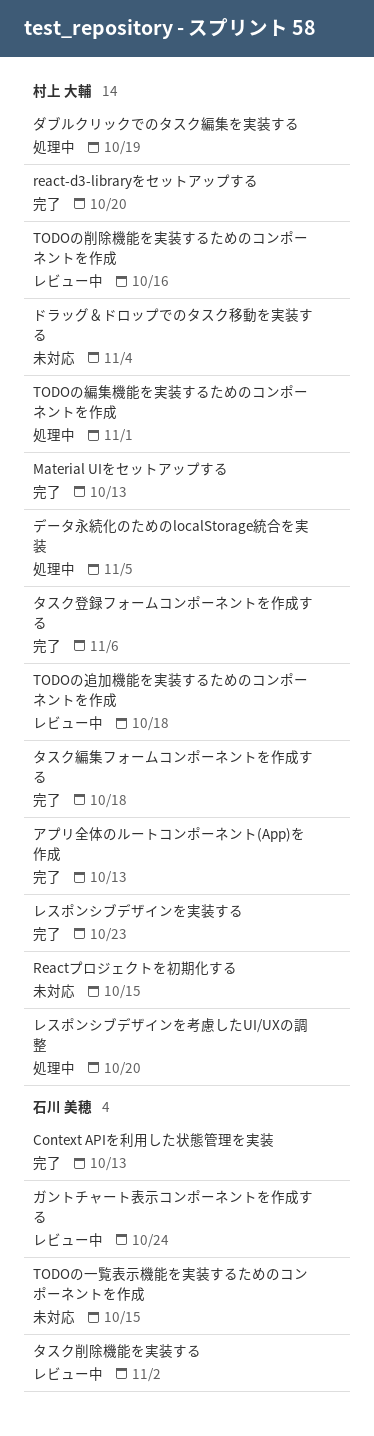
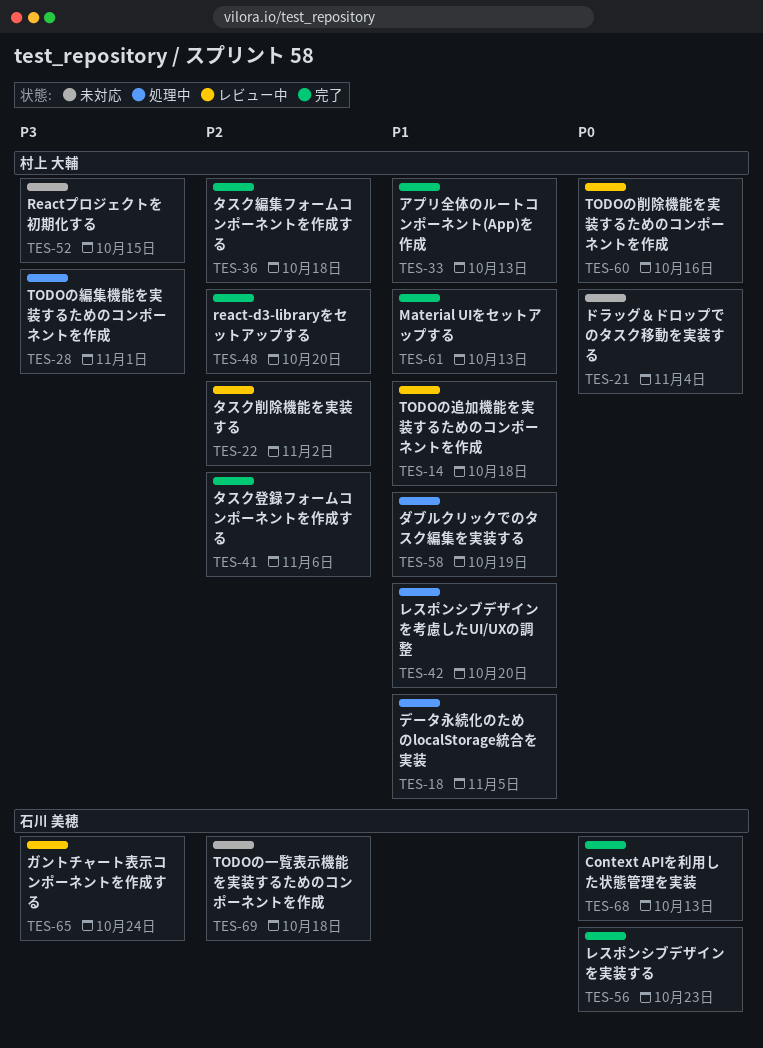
TODOの一覧表示機能を実装するためのコンポーネントを作成, due: Oct 15 -> Oct 18
タスク削除機能を実装する, owner: 石川 美穂 -> 村上 大輔
レスポンシブデザインを実装する, owner: 村上 大輔 -> 石川 美穂

